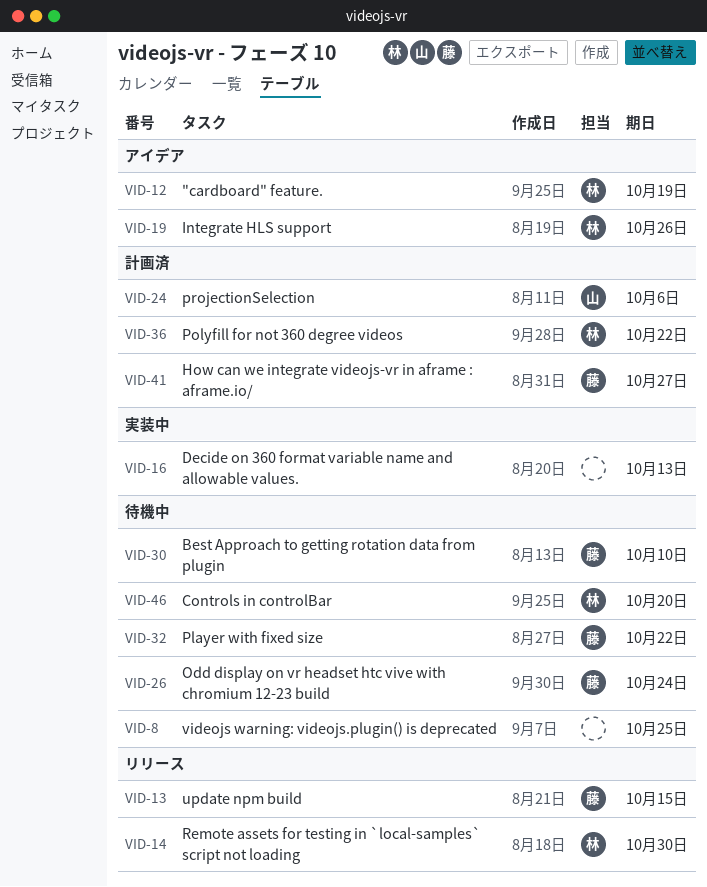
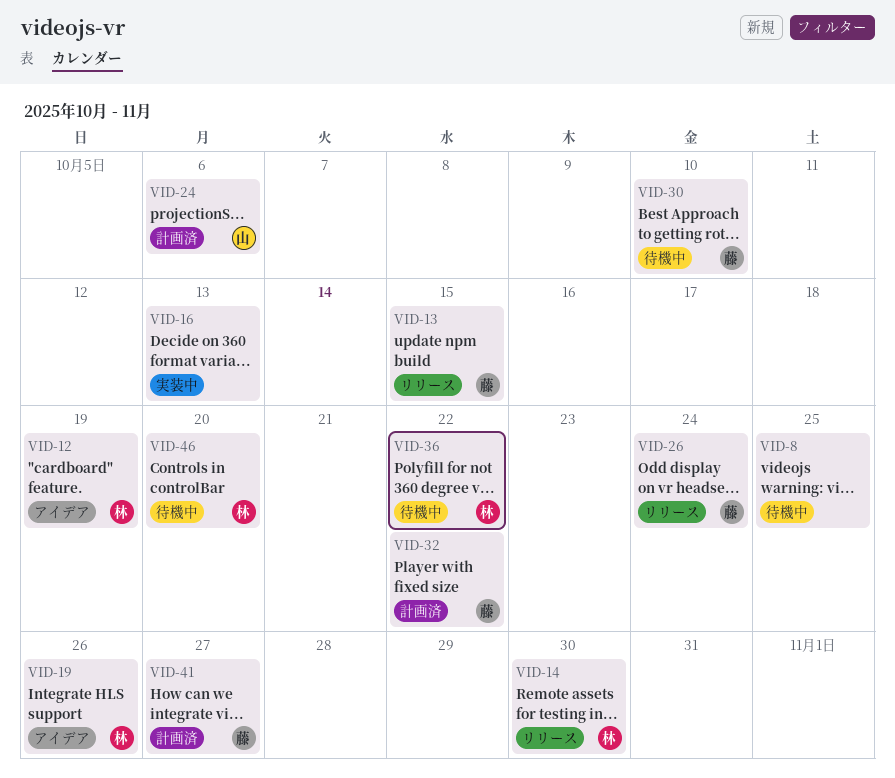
VID-26, status: 待機中 -> リリース
VID-32, status: 待機中 -> 計画済
VID-36, status: 計画済 -> 待機中

